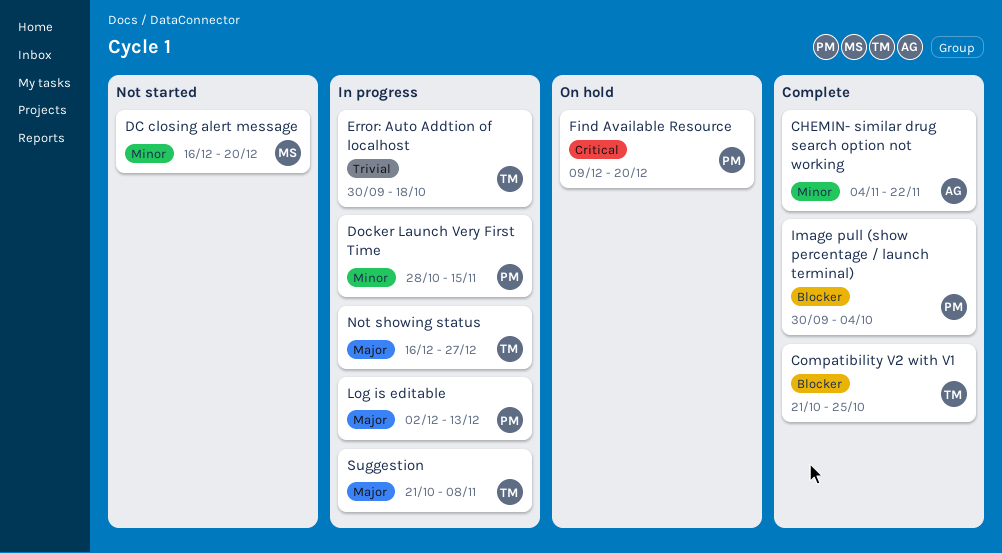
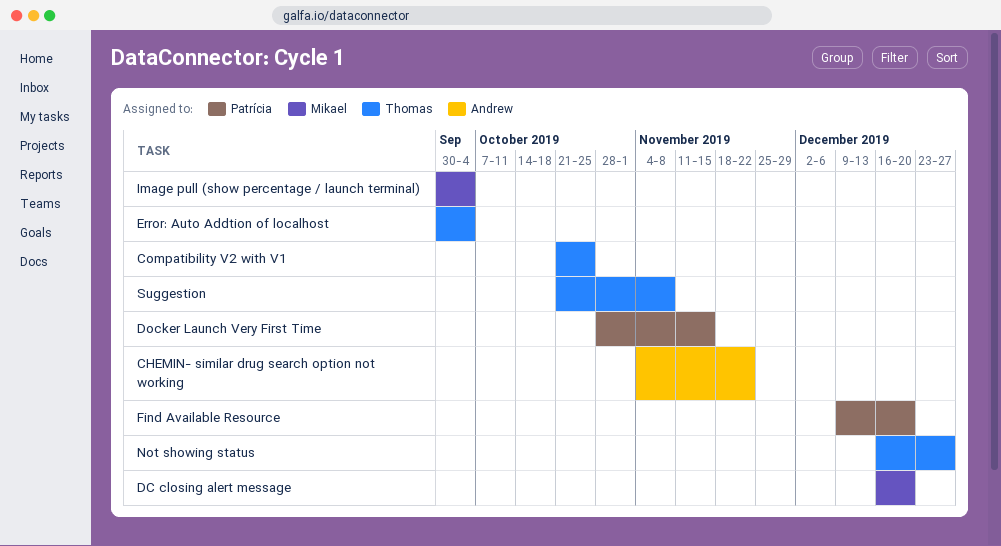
Error: Auto Addtion of localhost, due: Oct 18 -> Oct 4
Image pull (show percentage / launch terminal), owner: Patrícia -> Mikael
Log is editable: present -> none

